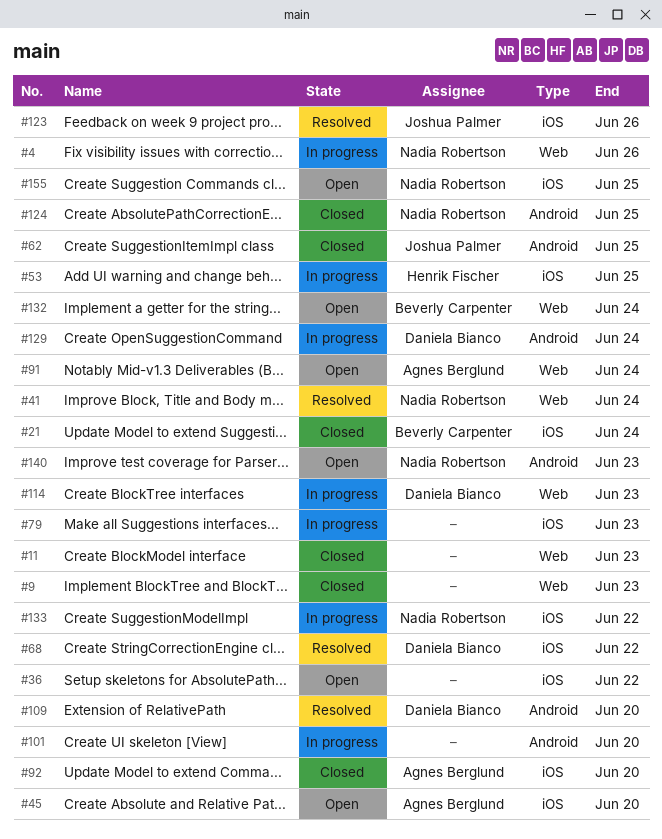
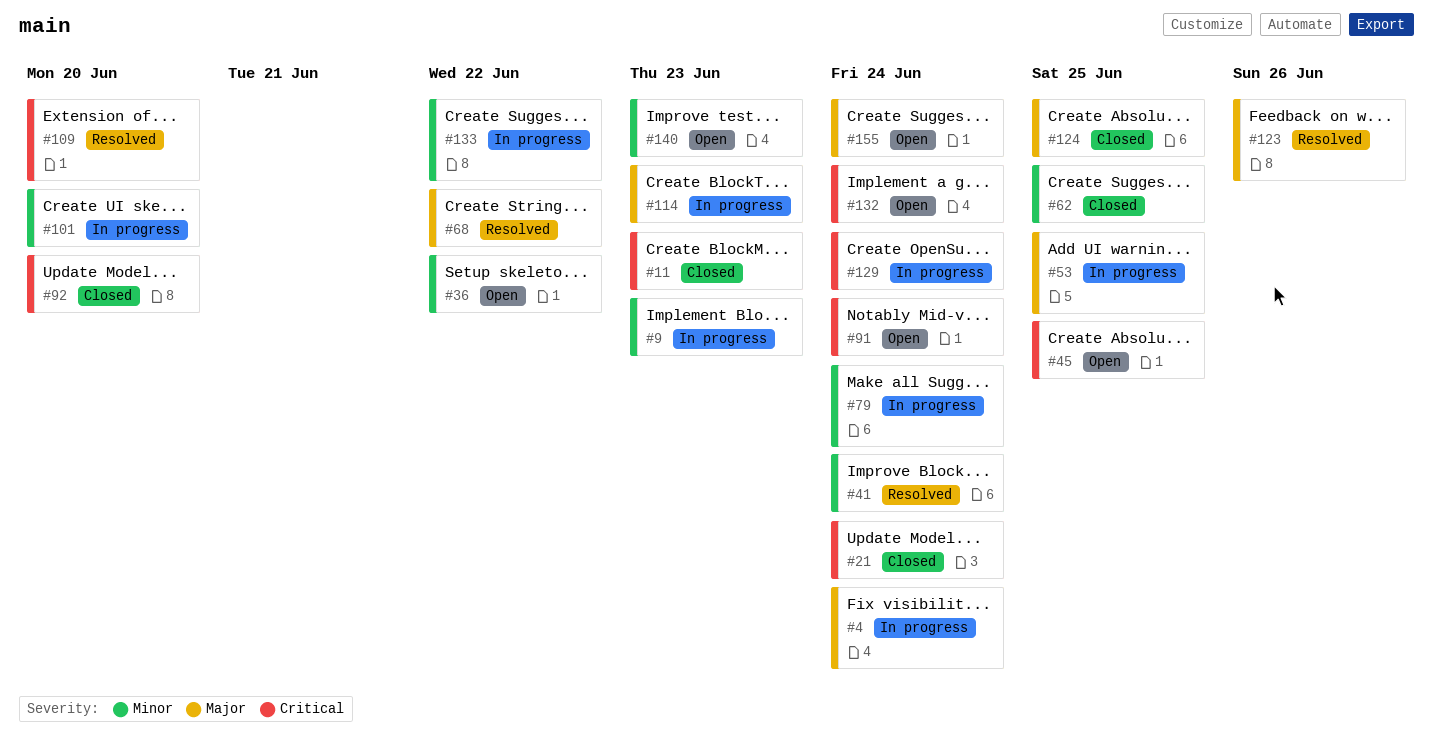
#4, due: Jun 26 -> Jun 24
#9, status: Closed -> In progress
#45, due: Jun 20 -> Jun 25
#79, due: Jun 23 -> Jun 24
#155, due: Jun 25 -> Jun 24

